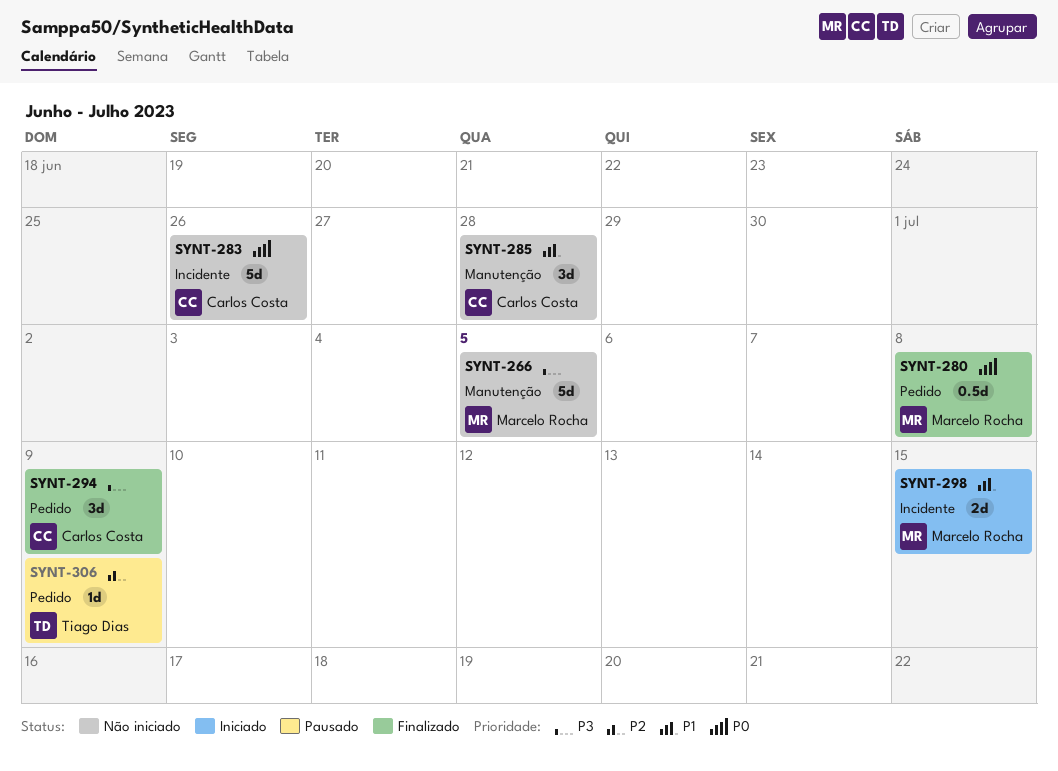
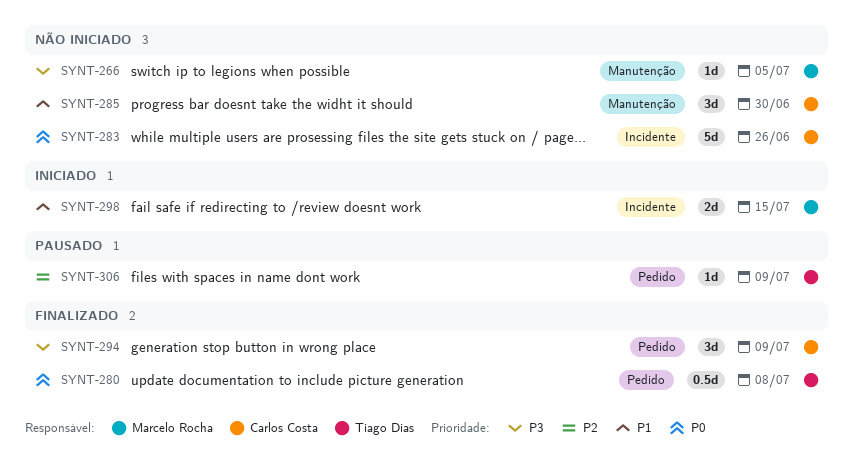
SYNT-266, estimate: 5d -> 1d
SYNT-280, owner: Marcelo Rocha -> Tiago Dias
SYNT-285, due: Jun 28 -> Jun 30

